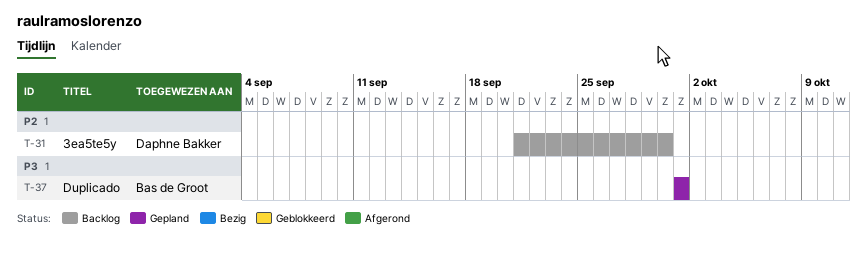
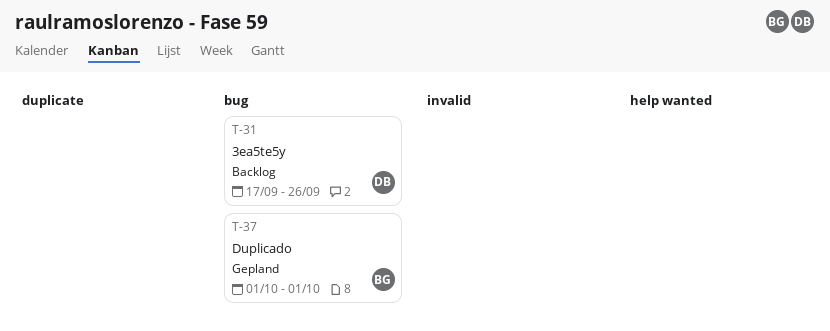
T-31, start: Sep 21 -> Sep 17
T-31, due: Sep 30 -> Sep 26

